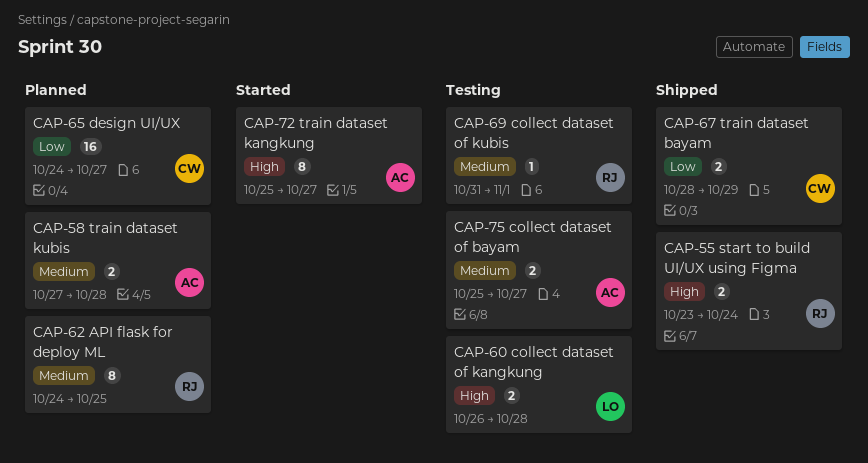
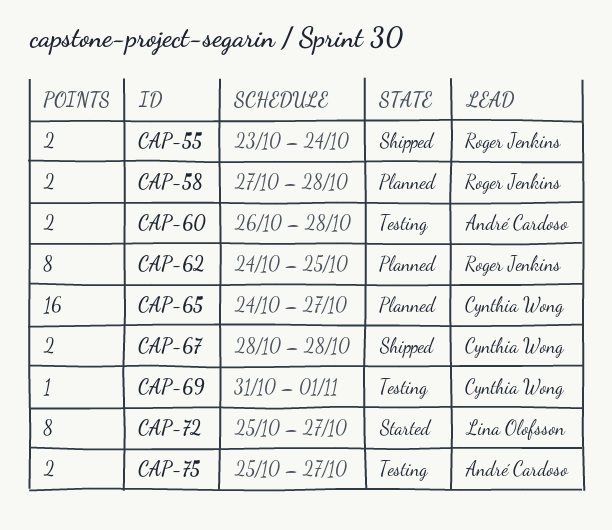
CAP-58, owner: André Cardoso -> Roger Jenkins
CAP-60, owner: Lina Olofsson -> André Cardoso
CAP-67, due: Oct 29 -> Oct 28
CAP-69, owner: Roger Jenkins -> Cynthia Wong
CAP-72, owner: André Cardoso -> Lina Olofsson

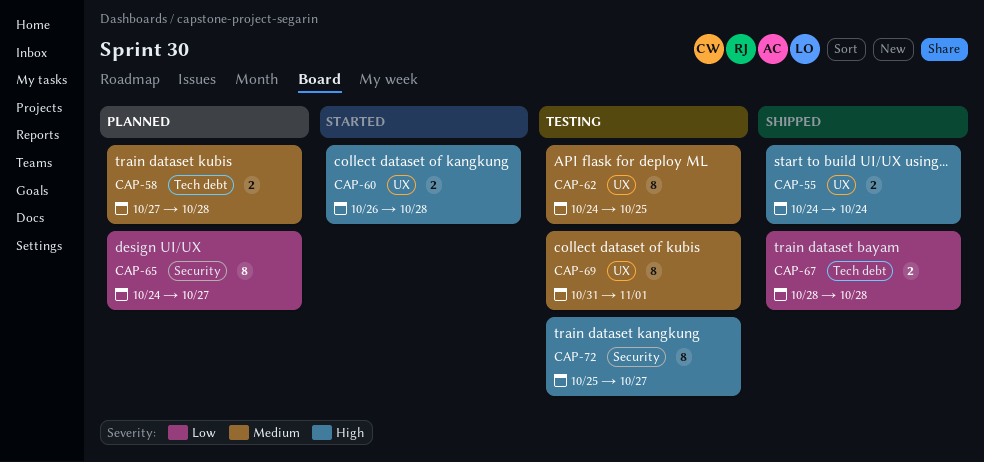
CAP-55, start: Oct 23 -> Oct 24
CAP-60, status: Testing -> Started
CAP-62, status: Planned -> Testing
CAP-65, estimate: 16 -> 8
CAP-69, estimate: 1 -> 8
CAP-72, status: Started -> Testing
CAP-75: present -> none

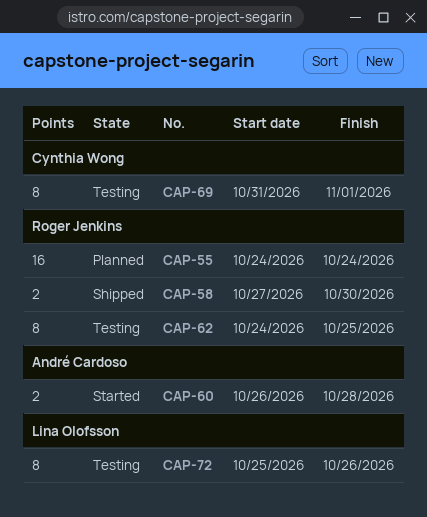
CAP-55, status: Shipped -> Planned
CAP-55, estimate: 2 -> 16
CAP-58, status: Planned -> Shipped
CAP-58, due: Oct 28 -> Oct 30
CAP-65: present -> none
CAP-67: present -> none
CAP-72, due: Oct 27 -> Oct 26

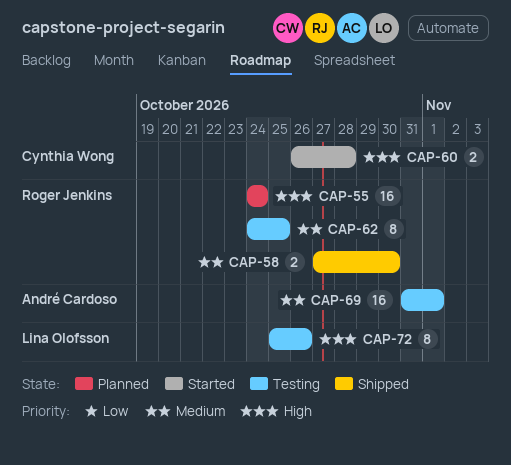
CAP-60, owner: André Cardoso -> Cynthia Wong
CAP-69, owner: Cynthia Wong -> André Cardoso
CAP-69, estimate: 8 -> 16

